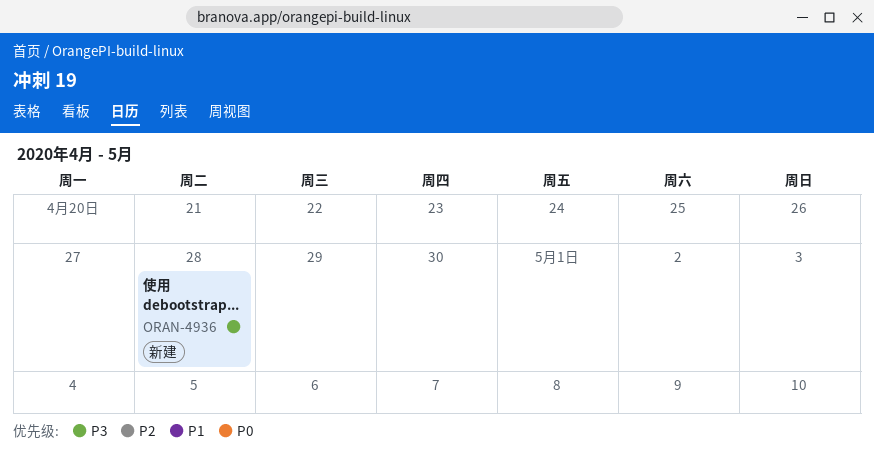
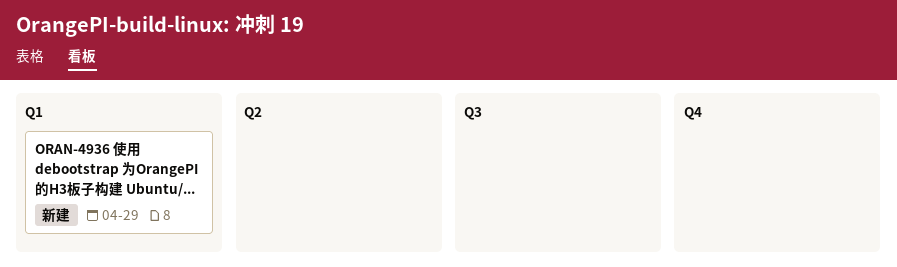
ORAN-4936, due: Apr 28 -> Apr 29

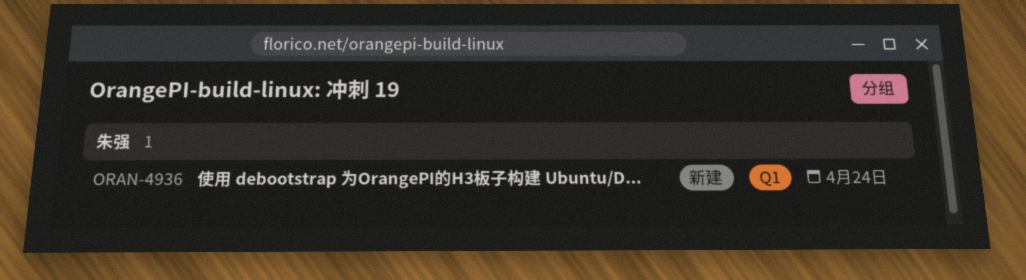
ORAN-4936, due: Apr 29 -> Apr 24

